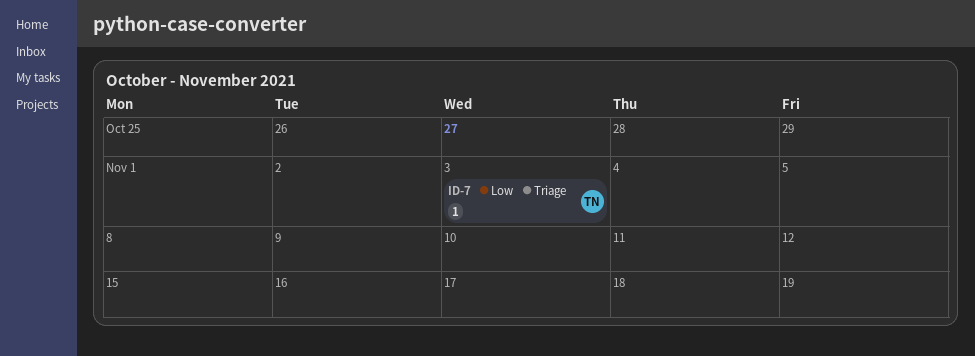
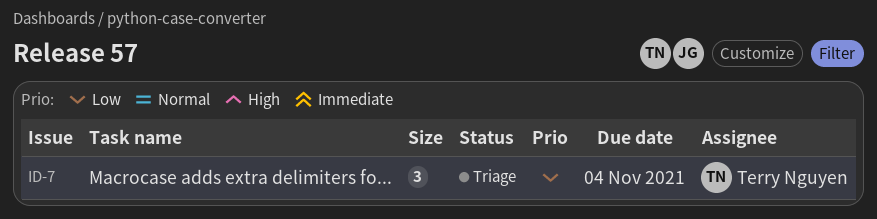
ID-7, estimate: 1 -> 3
ID-7, due: Nov 3 -> Nov 4

